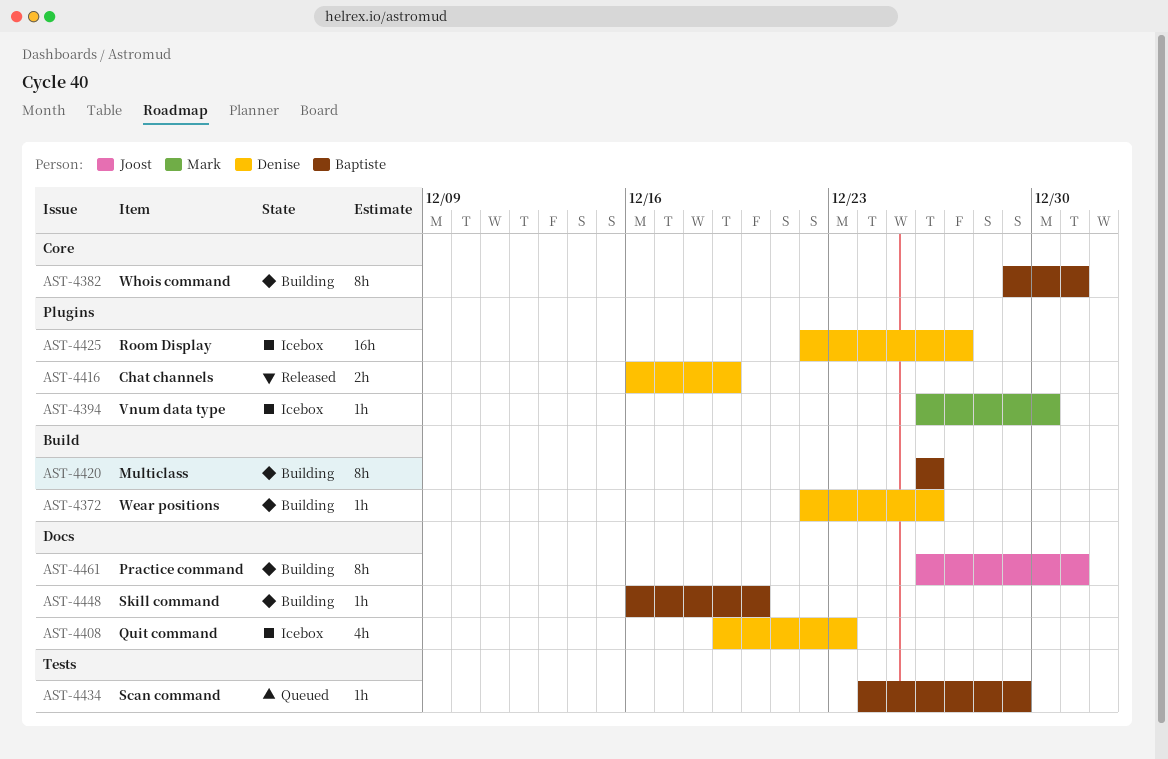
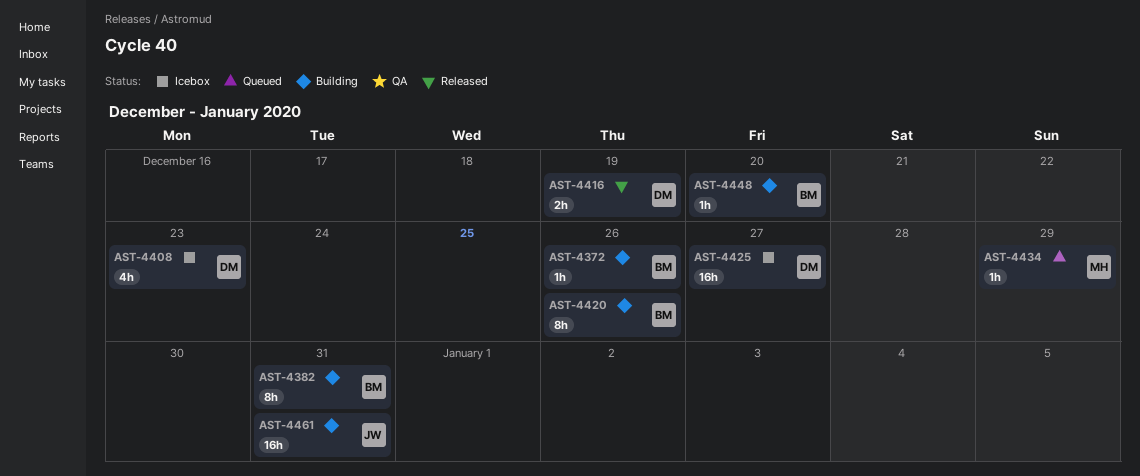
AST-4372, owner: Denise -> Baptiste
AST-4394: present -> none
AST-4434, owner: Baptiste -> Mark
AST-4461, estimate: 8h -> 16h

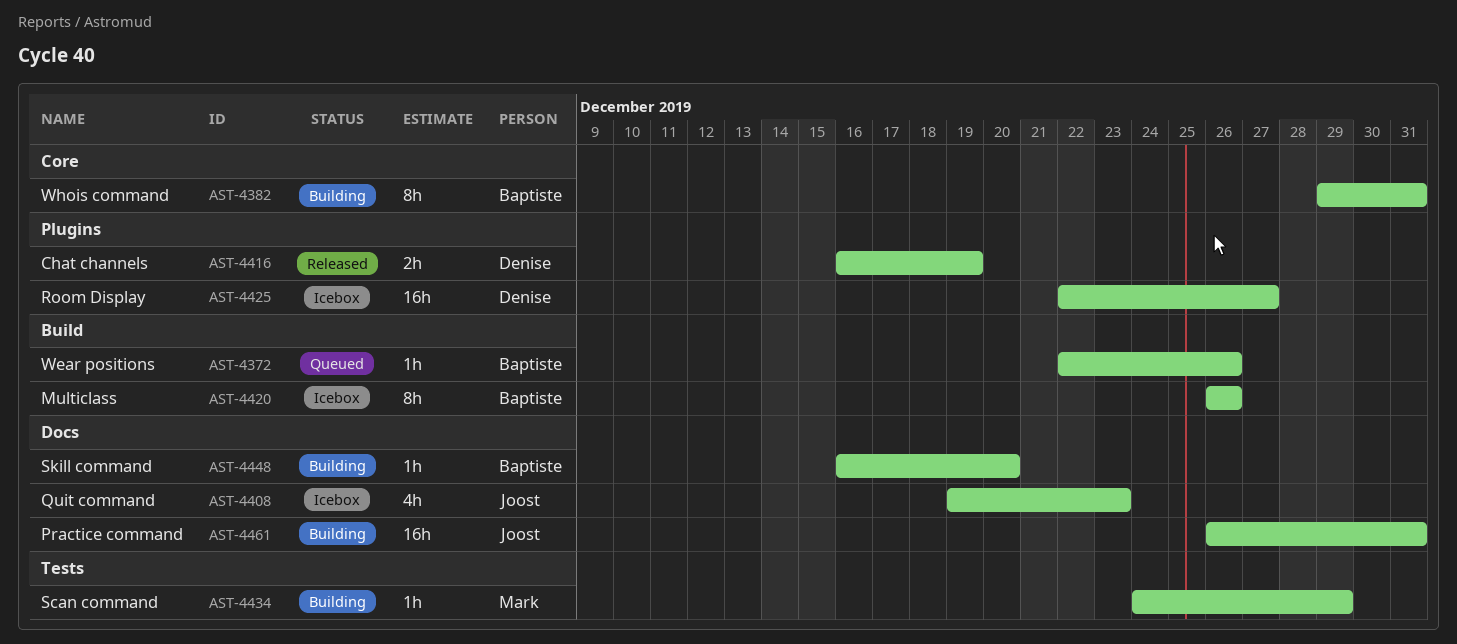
AST-4372, status: Building -> Queued
AST-4408, owner: Denise -> Joost
AST-4420, status: Building -> Icebox
AST-4434, status: Queued -> Building

